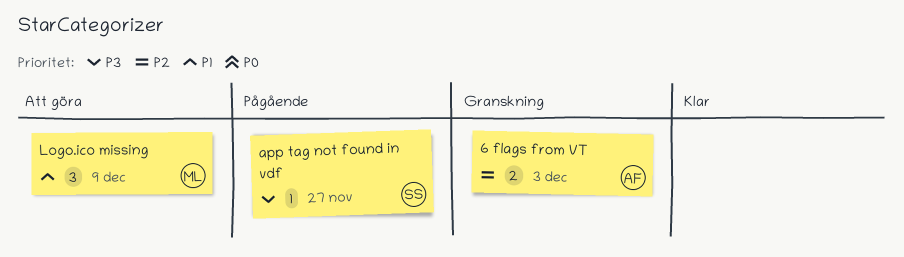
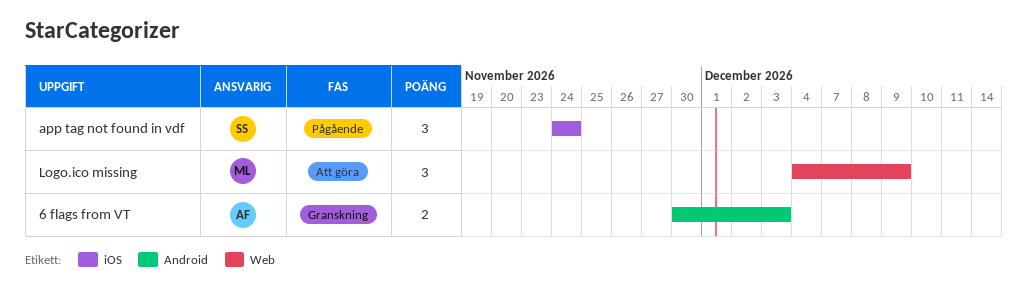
app tag not found in vdf, estimate: 1 -> 3
app tag not found in vdf, due: Nov 27 -> Nov 24

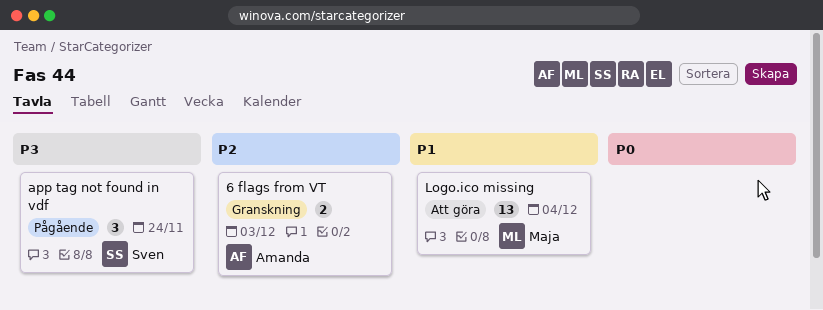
Logo.ico missing, estimate: 3 -> 13
Logo.ico missing, due: Dec 9 -> Dec 4

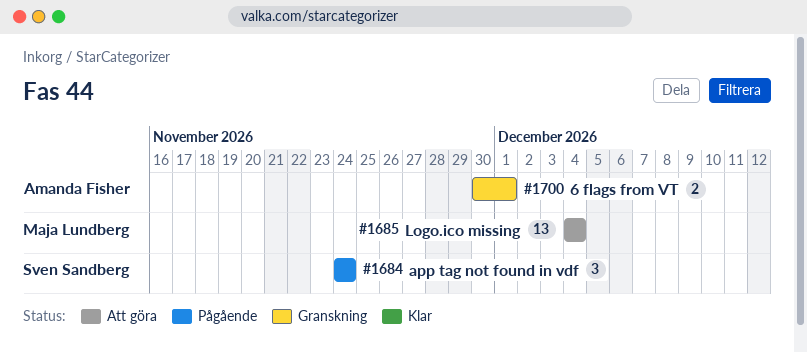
6 flags from VT, due: Dec 3 -> Dec 1

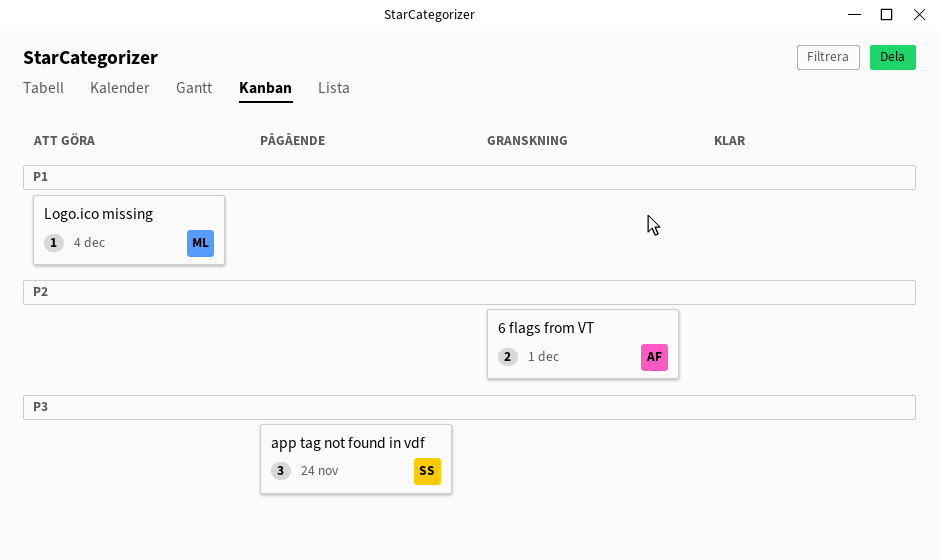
Logo.ico missing, estimate: 13 -> 1

